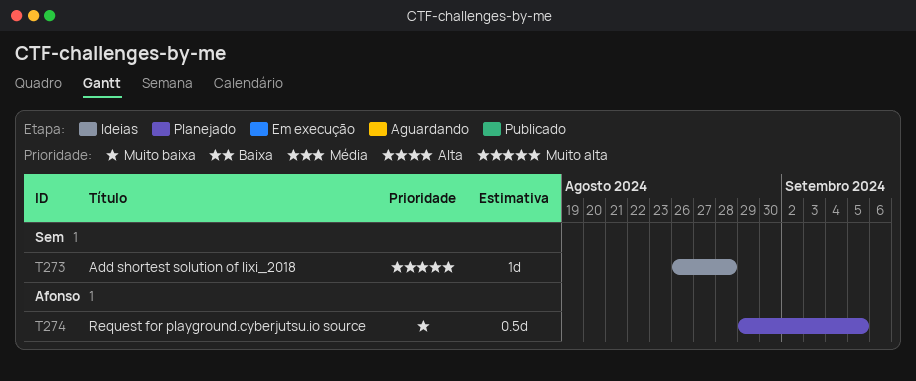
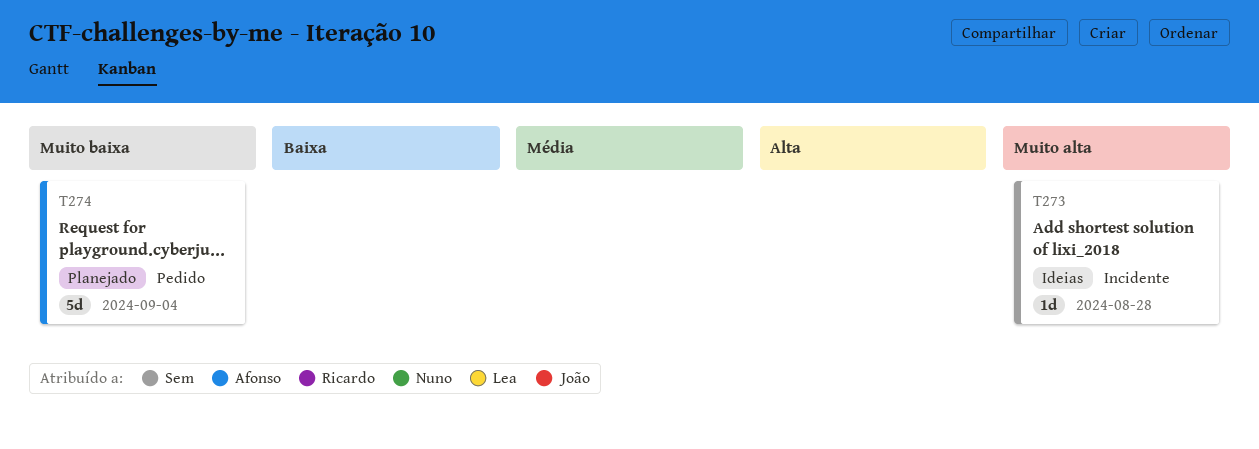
T274, estimate: 0.5d -> 5d
T274, due: Sep 5 -> Sep 4

